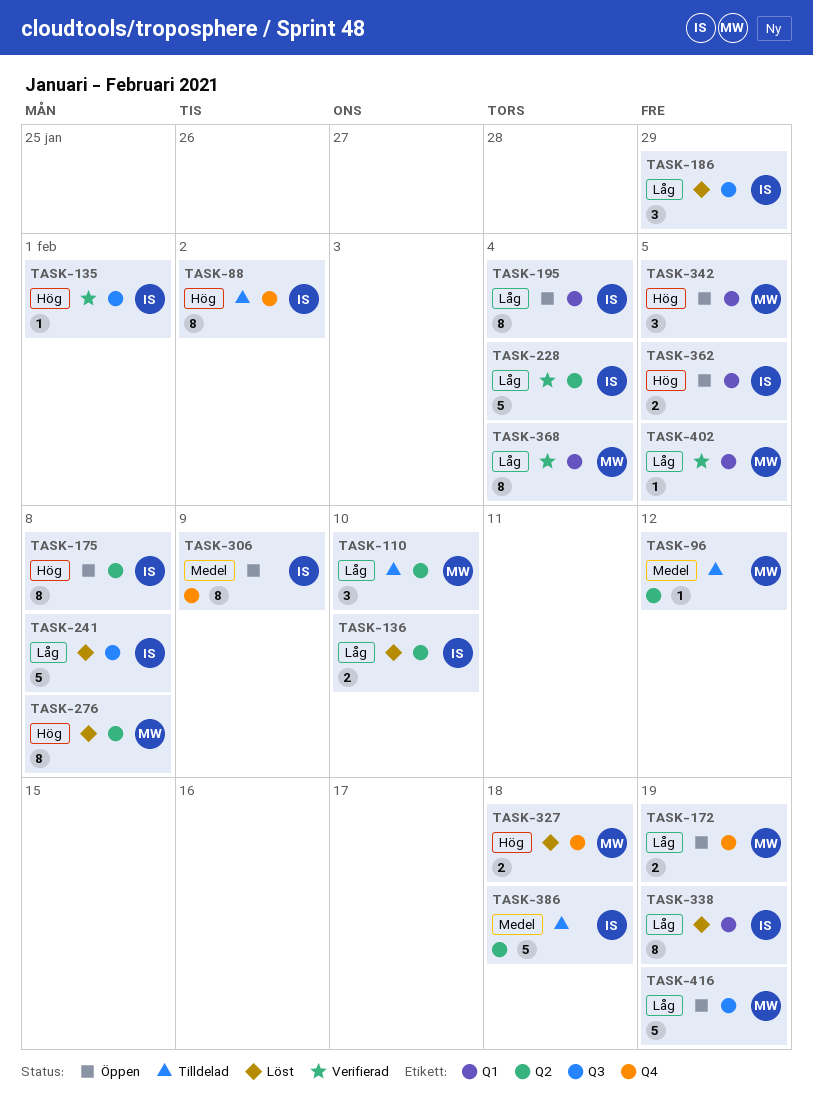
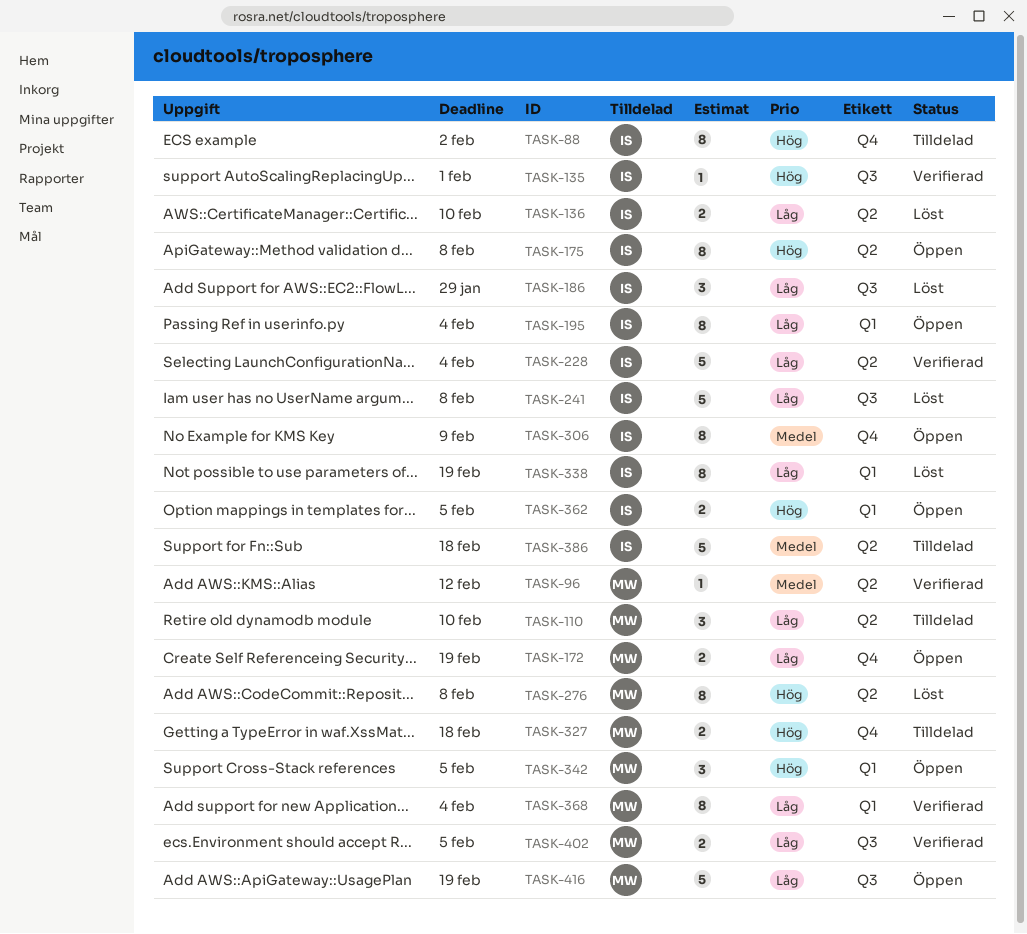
TASK-96, status: Tilldelad -> Verifierad
TASK-327, status: Löst -> Tilldelad
TASK-402, label: Q1 -> Q3
TASK-402, estimate: 1 -> 2

